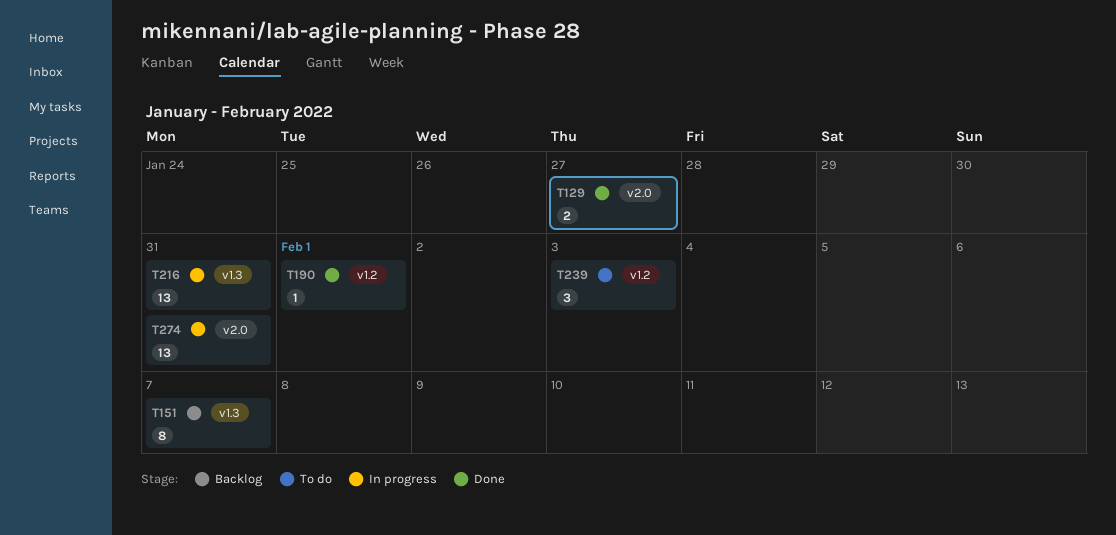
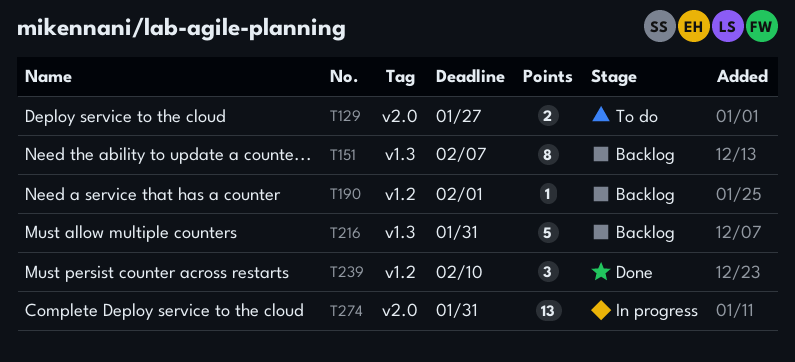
T129, status: Done -> To do
T190, status: Done -> Backlog
T216, status: In progress -> Backlog
T216, estimate: 13 -> 5
T239, status: To do -> Done
T239, due: Feb 3 -> Feb 10

